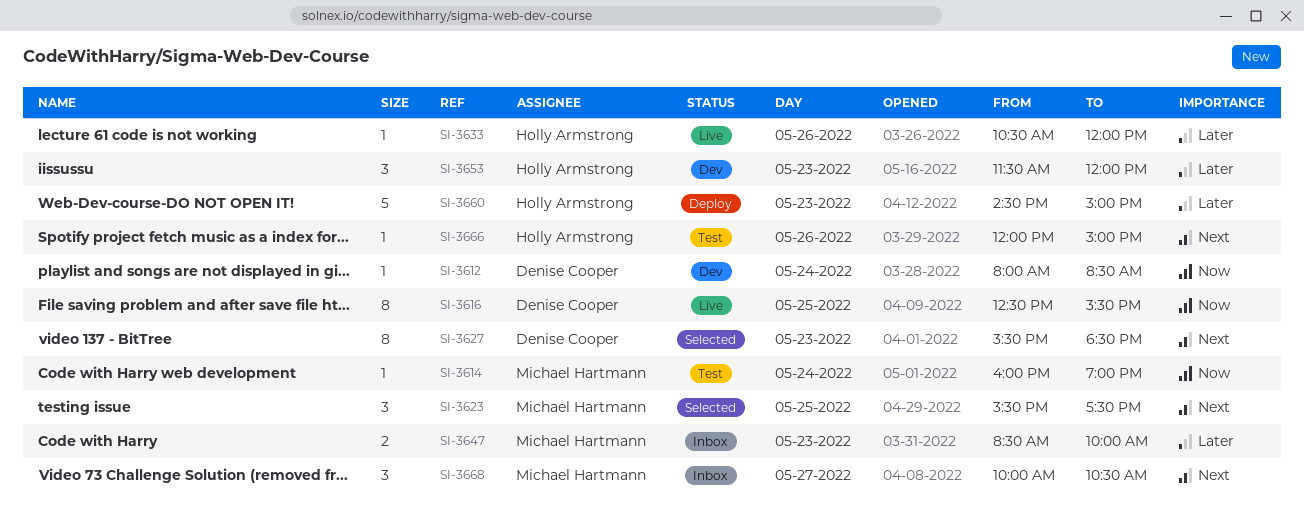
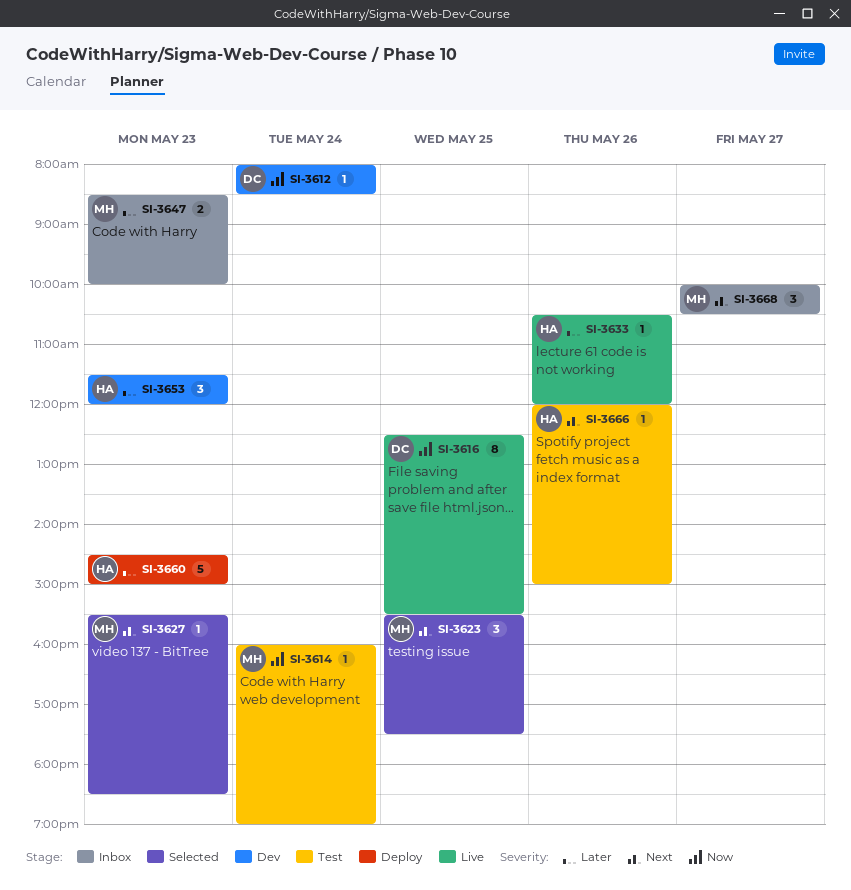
SI-3627, owner: Denise Cooper -> Michael Hartmann
SI-3627, estimate: 8 -> 1

